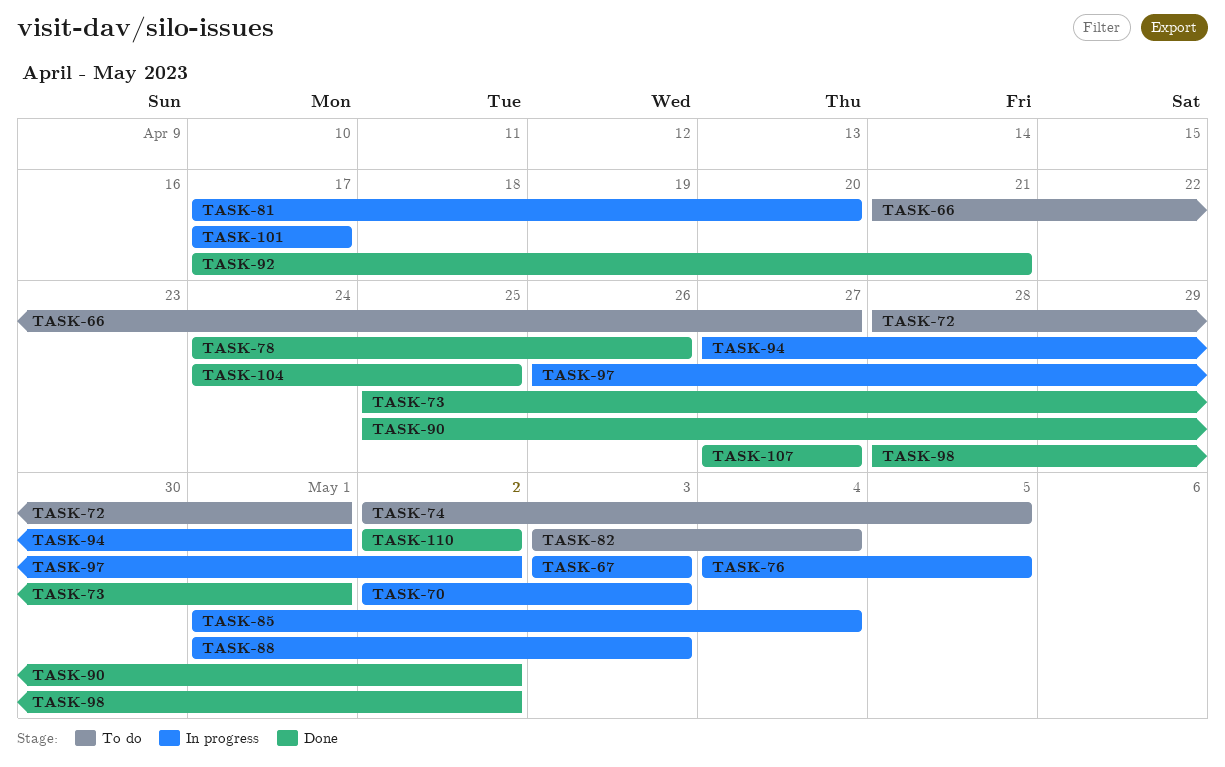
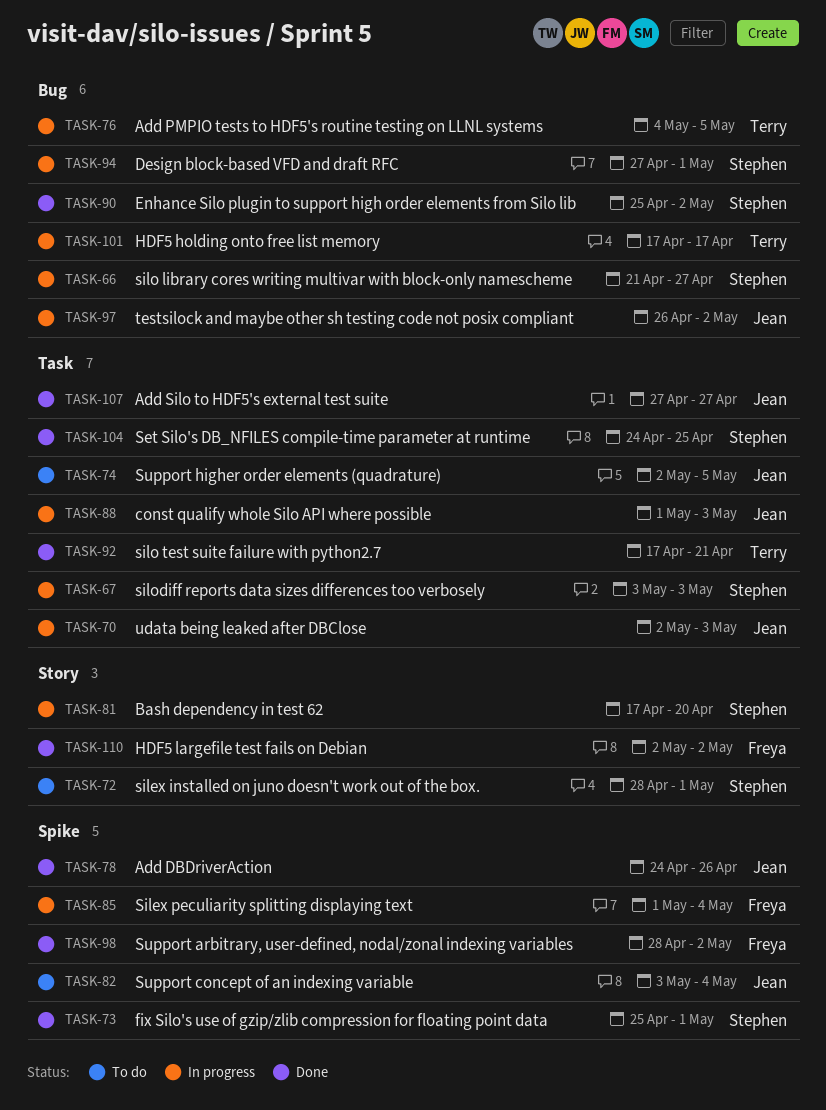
TASK-66, status: To do -> In progress

